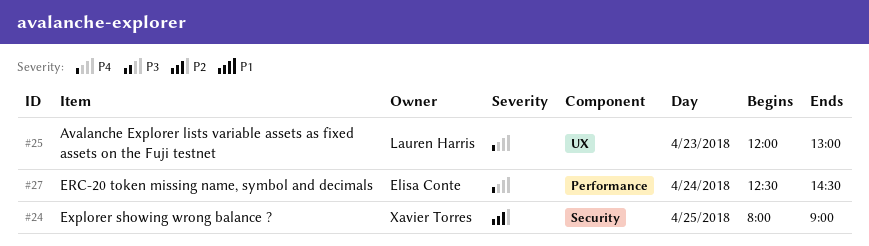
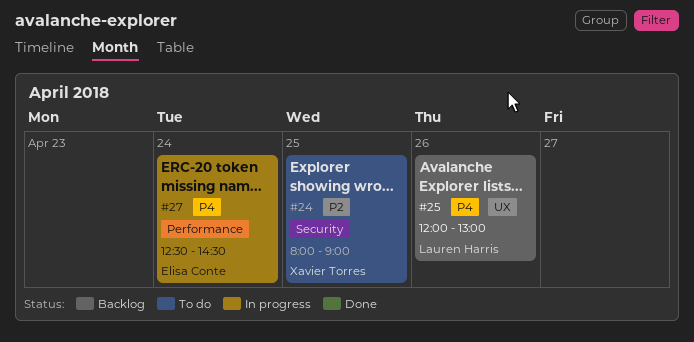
#25, day: Apr 23 -> Apr 26

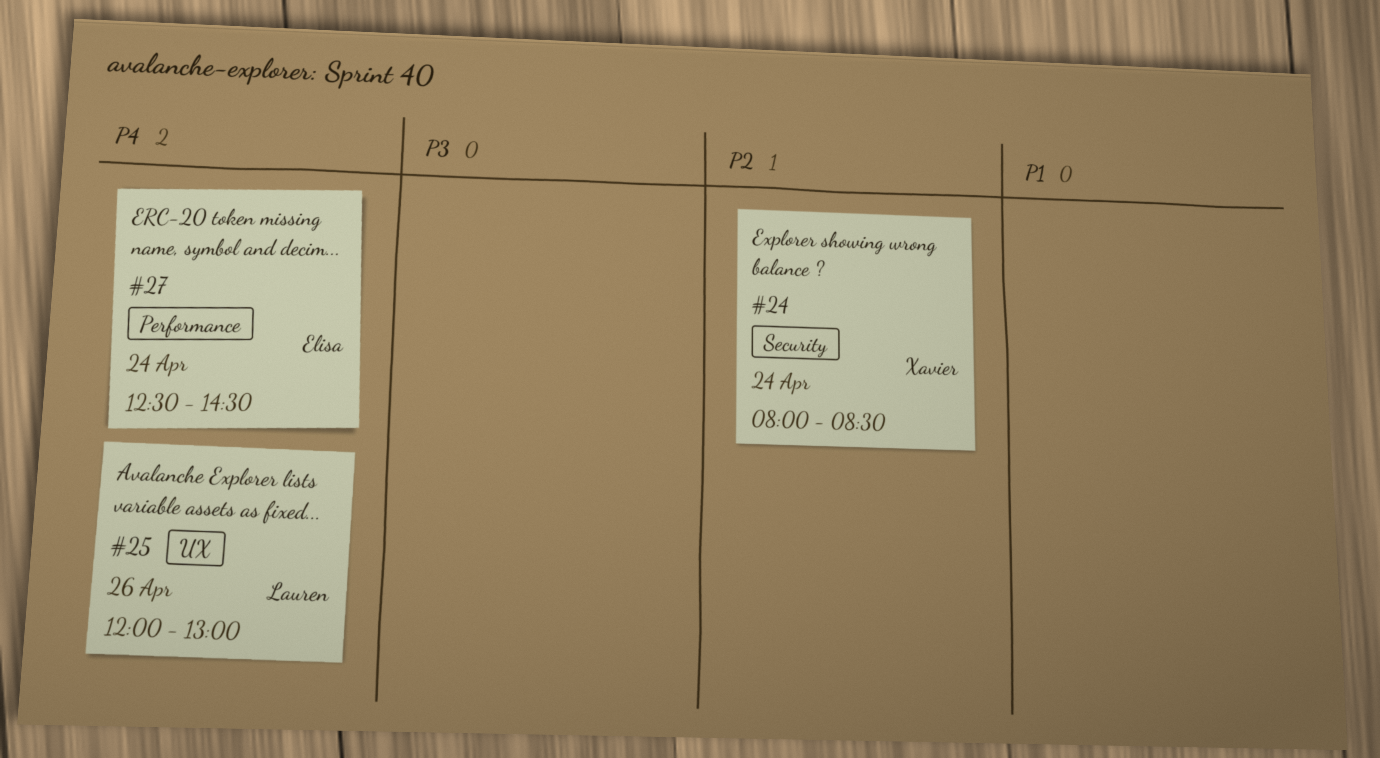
#24, day: Apr 25 -> Apr 24
#24, ends: 09:00 -> 08:30

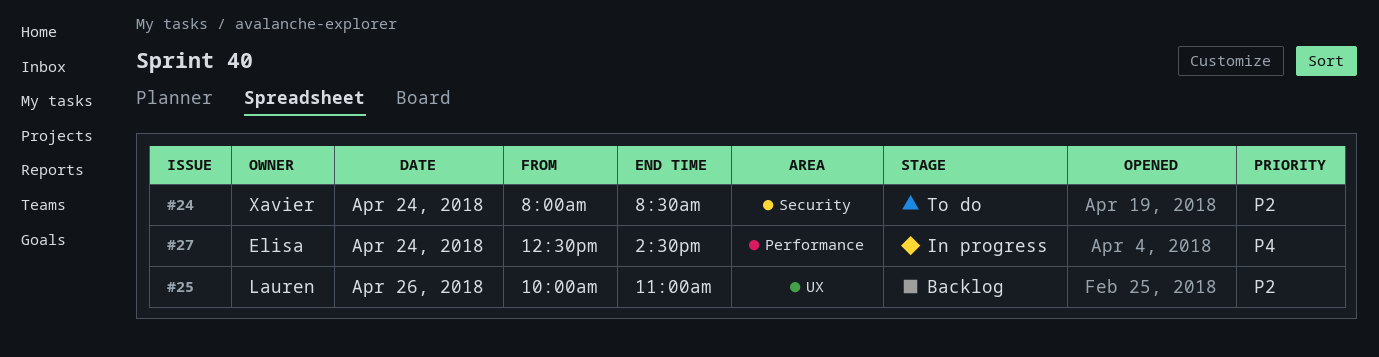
#25, priority: P4 -> P2
#25, begins: 12:00 -> 10:00
#25, ends: 13:00 -> 11:00

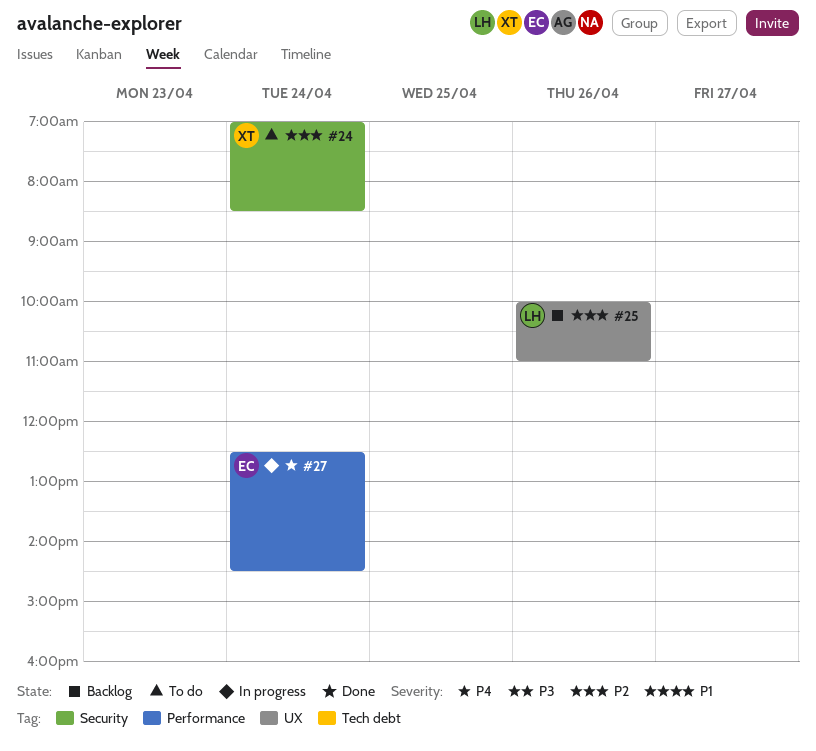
#24, begins: 08:00 -> 07:00

